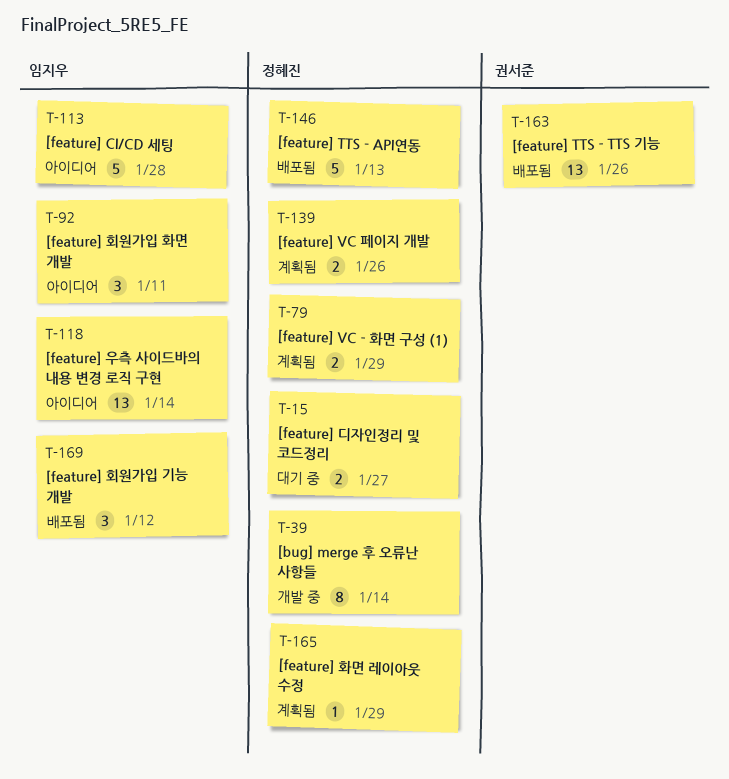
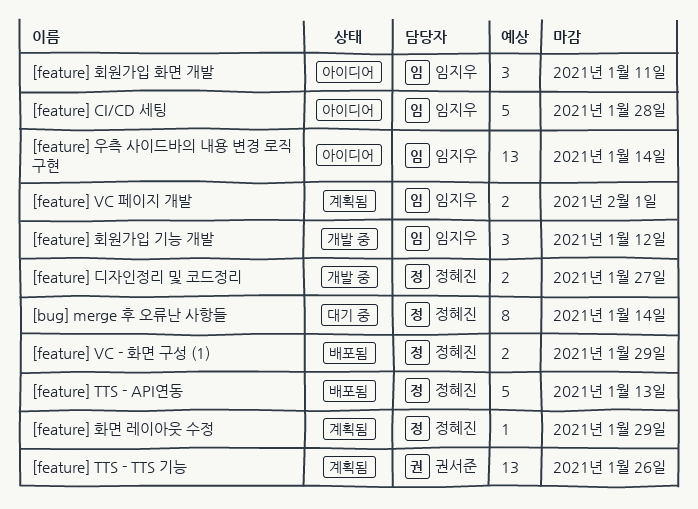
[bug] merge 후 오류난 사항들, status: 개발 중 -> 대기 중
[feature] TTS - TTS 기능, status: 배포됨 -> 계획됨
[feature] VC - 화면 구성 (1), status: 계획됨 -> 배포됨
[feature] VC 페이지 개발, owner: 정혜진 -> 임지우
[feature] VC 페이지 개발, due: Jan 26 -> Feb 1
[feature] 디자인정리 및 코드정리, status: 대기 중 -> 개발 중
[feature] 회원가입 기능 개발, status: 배포됨 -> 개발 중

